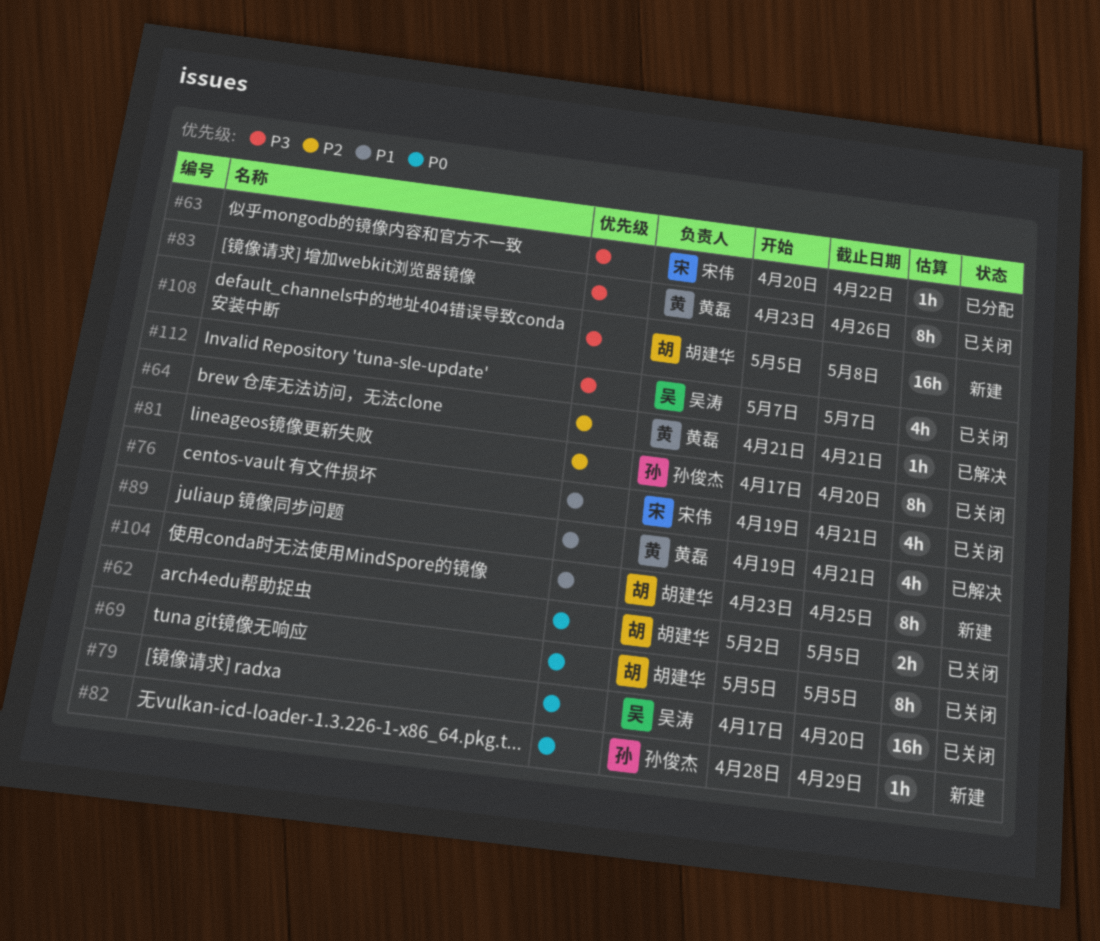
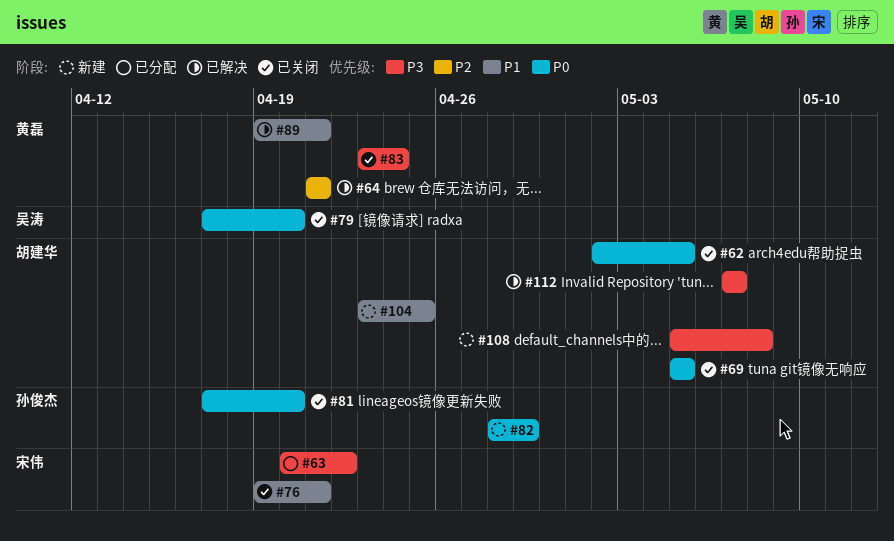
#81, priority: P2 -> P0
#83, due: Apr 26 -> Apr 24
#112, status: 已关闭 -> 已解决
#112, owner: 吴涛 -> 胡建华

